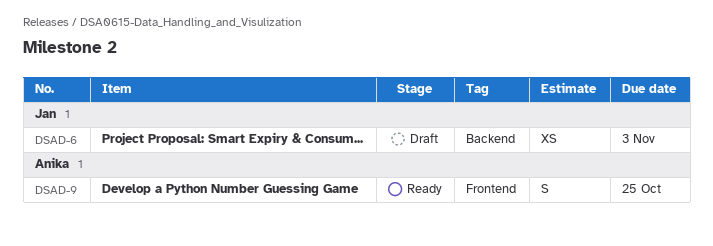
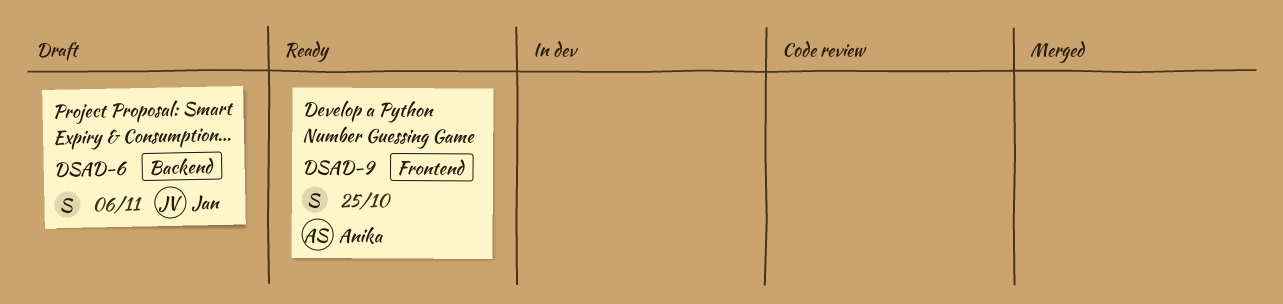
DSAD-6, estimate: XS -> S
DSAD-6, due: Nov 3 -> Nov 6

